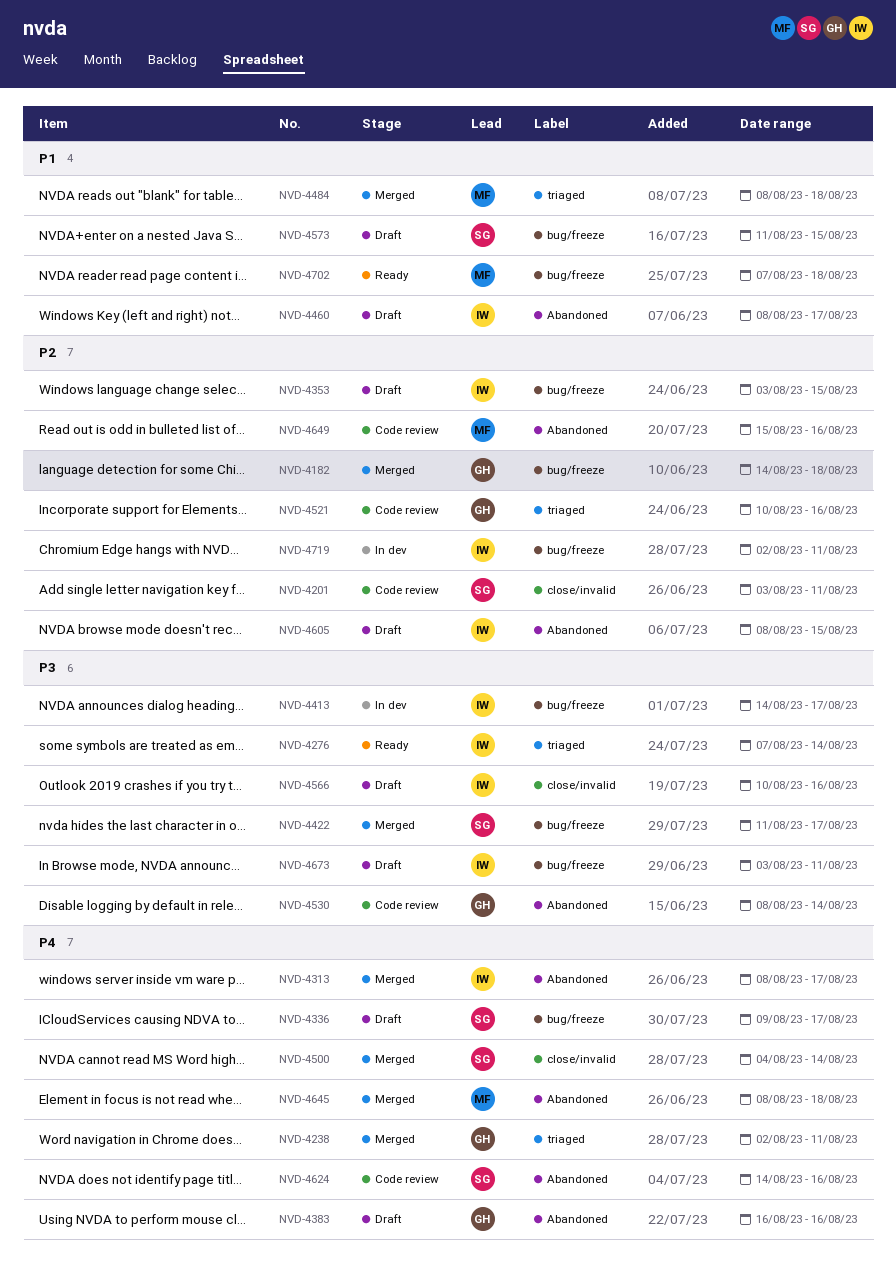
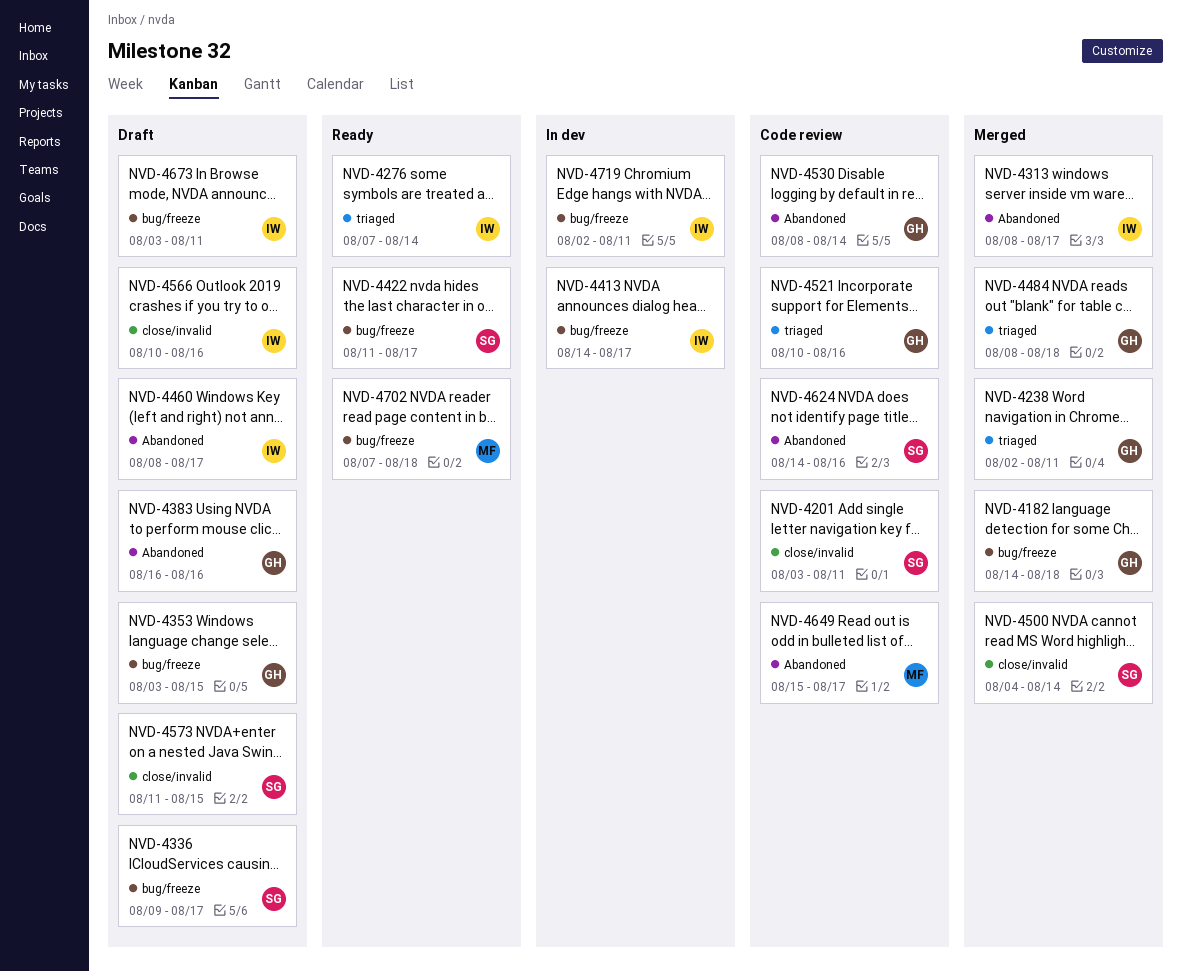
NVD-4353, owner: IW -> GH
NVD-4422, status: Merged -> Ready
NVD-4484, owner: MF -> GH
NVD-4573, label: bug/freeze -> close/invalid
NVD-4605: present -> none
NVD-4645: present -> none
NVD-4649, due: Aug 16 -> Aug 17

